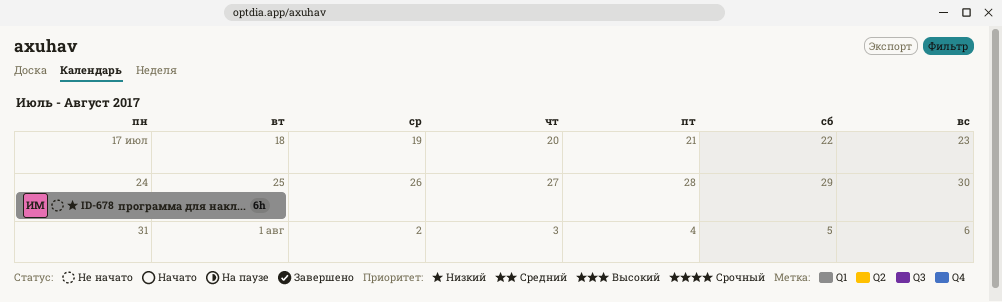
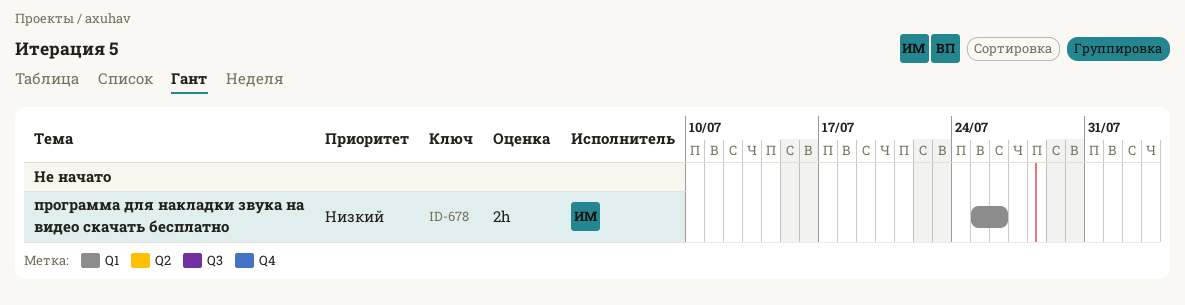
ID-678, estimate: 6h -> 2h
ID-678, start: Jul 24 -> Jul 25
ID-678, due: Jul 25 -> Jul 26

